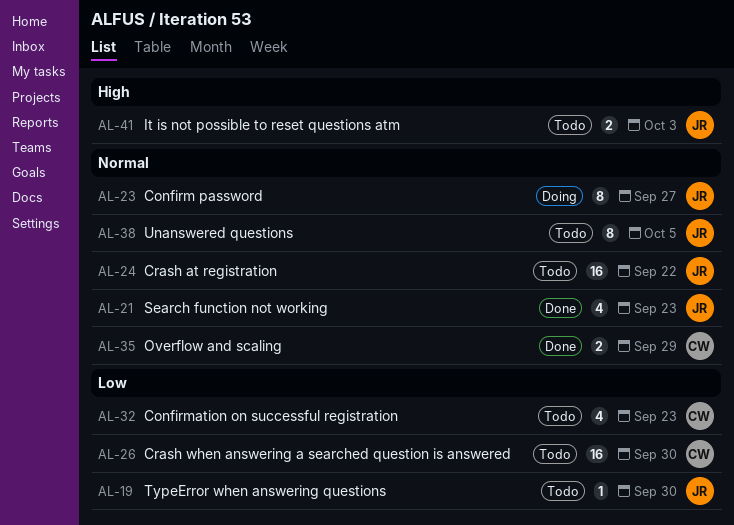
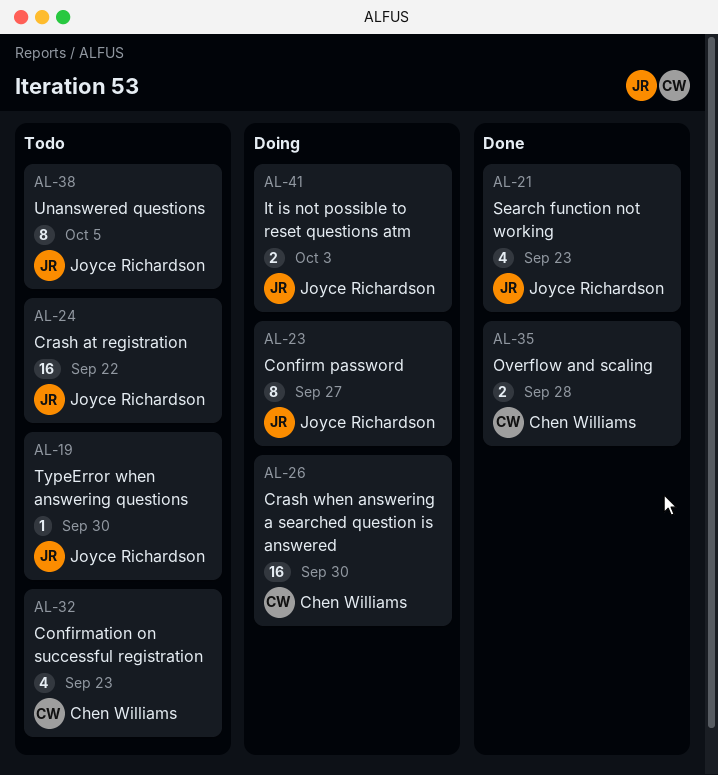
AL-26, status: Todo -> Doing
AL-35, due: Sep 29 -> Sep 28
AL-41, status: Todo -> Doing

